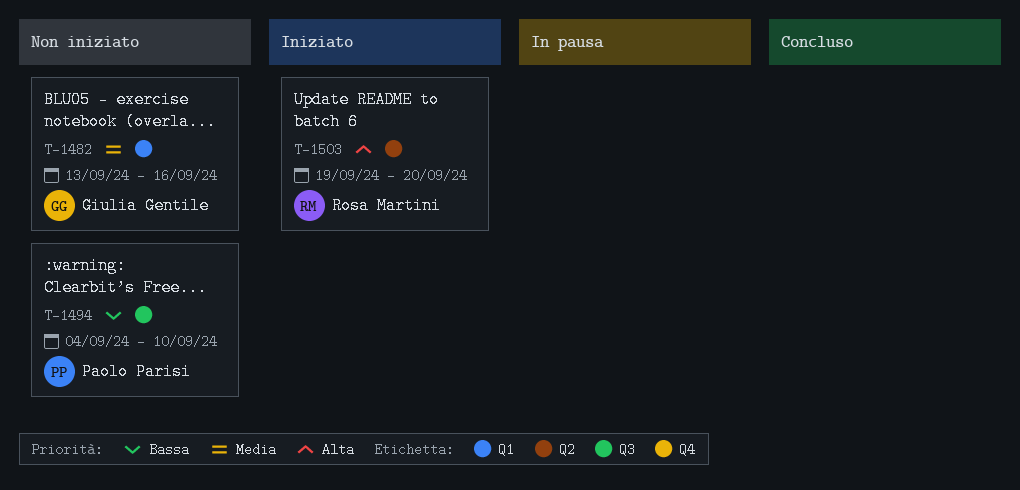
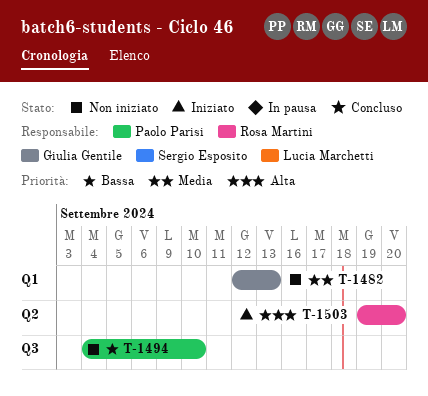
T-1482, start: Sep 13 -> Sep 12
T-1482, due: Sep 16 -> Sep 13

